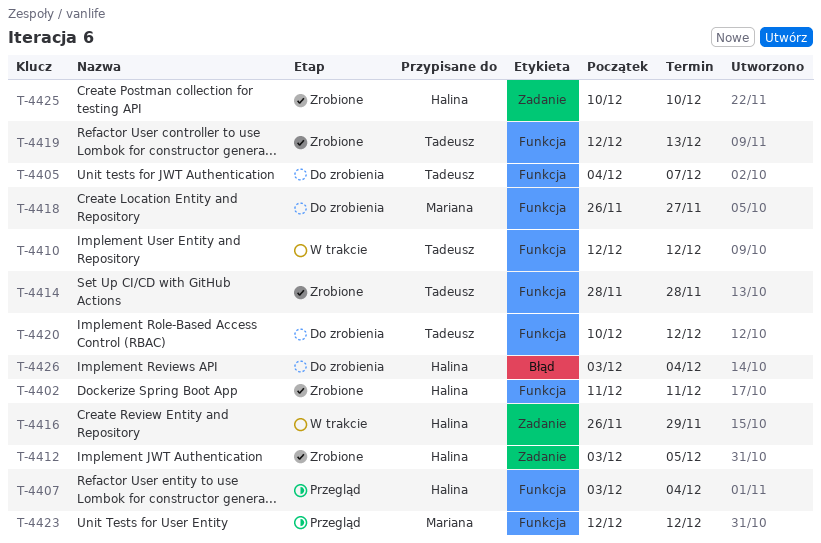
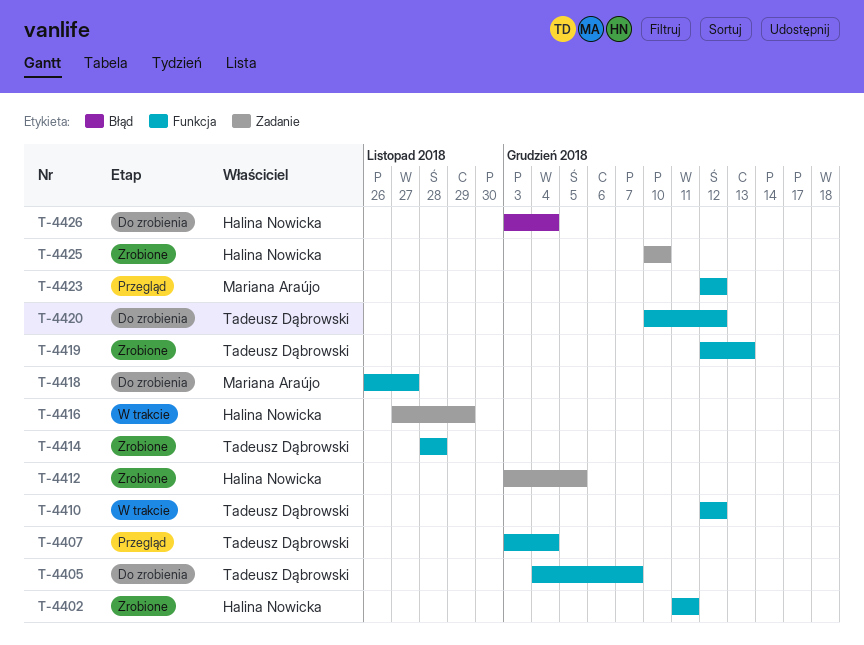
T-4407, owner: Halina Nowicka -> Tadeusz Dąbrowski
T-4416, start: Nov 26 -> Nov 27

